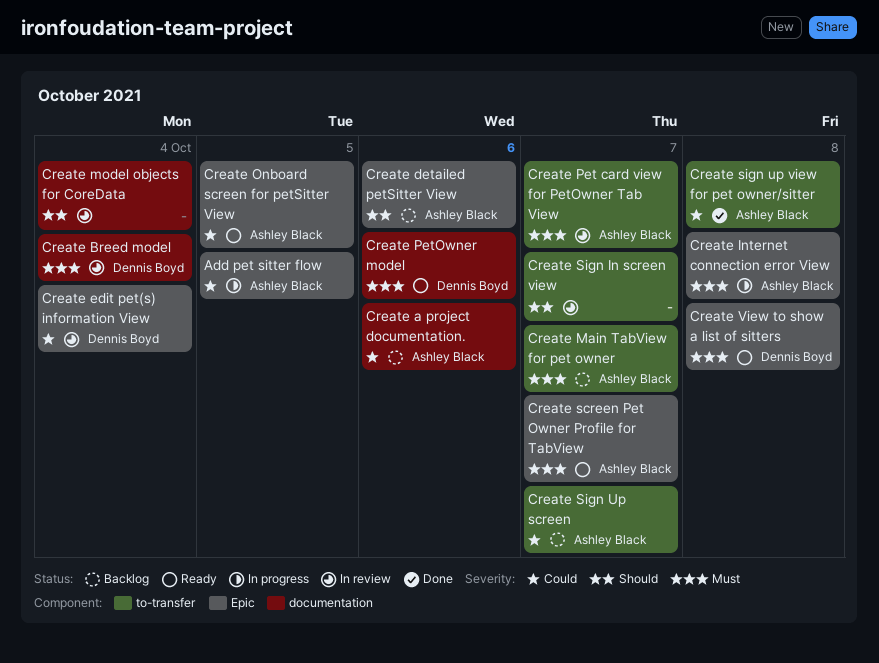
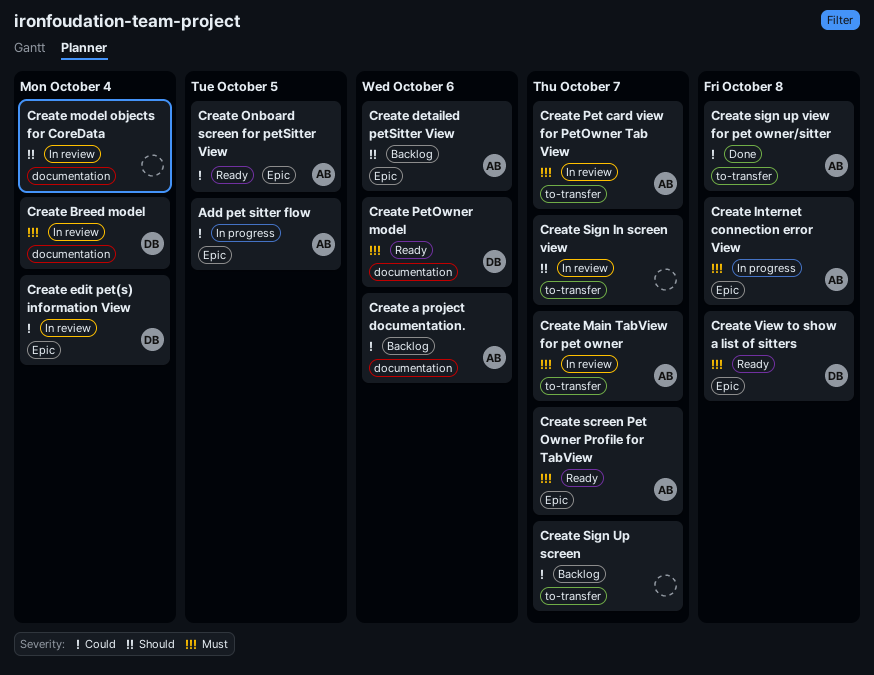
Create Main TabView for pet owner, status: Backlog -> In review
Create Sign Up screen, owner: Ashley Black -> none

